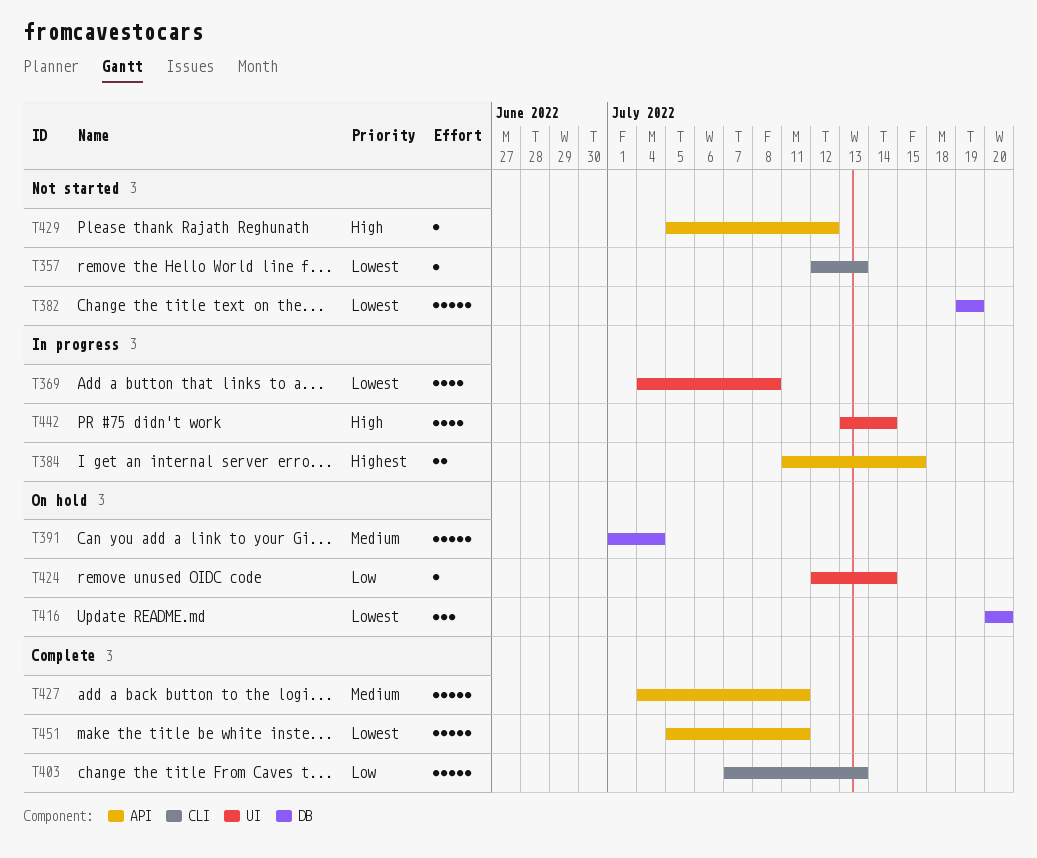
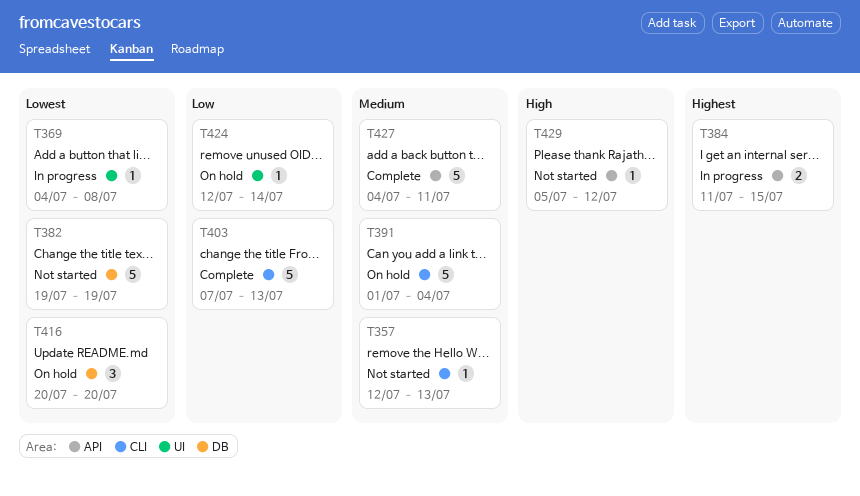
T357, priority: Lowest -> Medium
T369, estimate: 4 -> 1
T391, label: DB -> CLI
T442: present -> none
T451: present -> none

